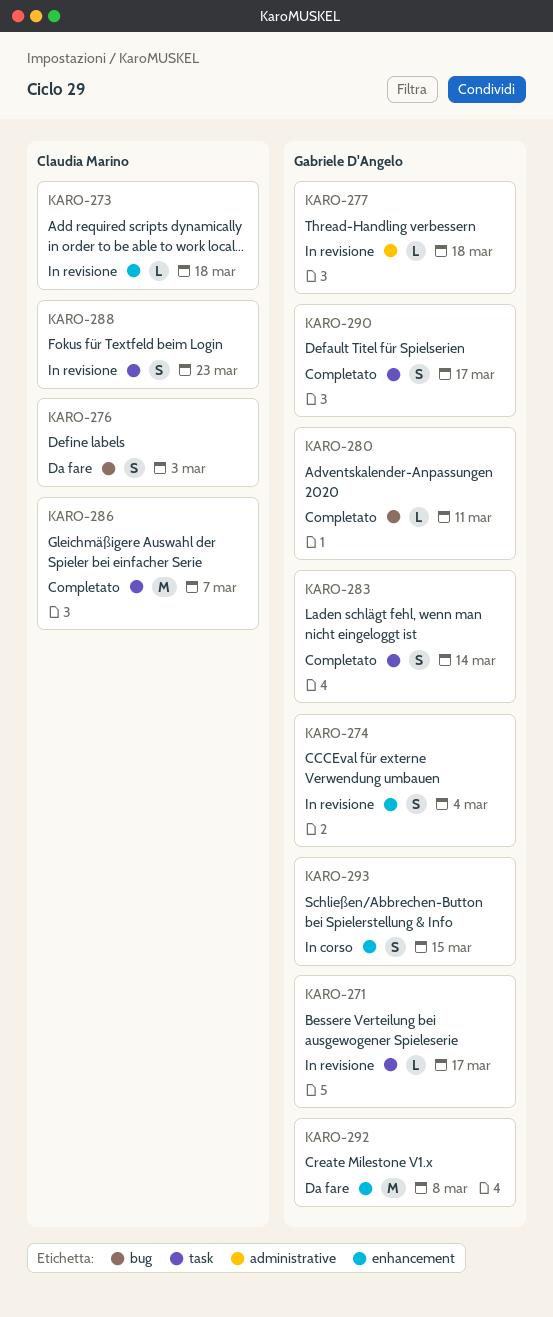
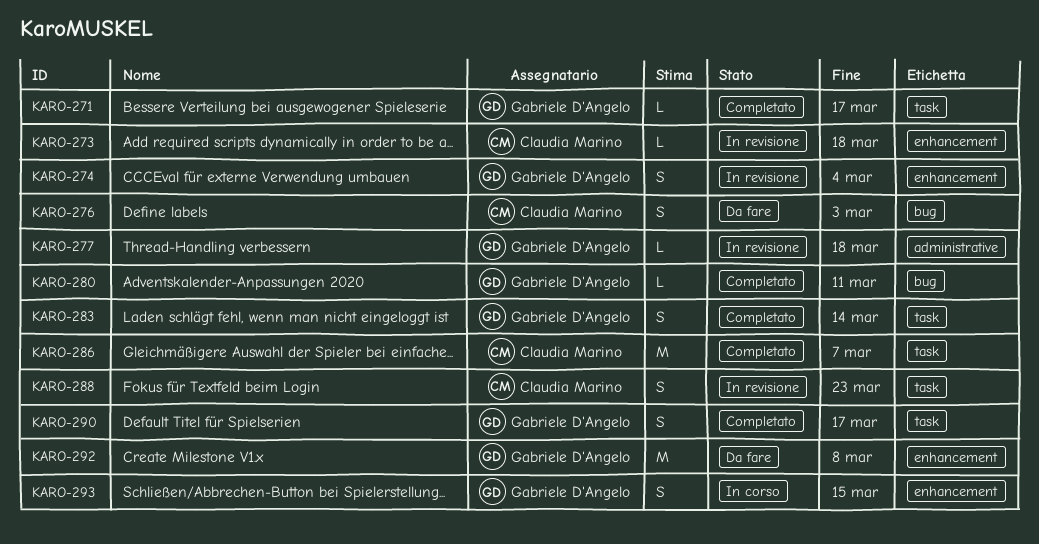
KARO-271, status: In revisione -> Completato

